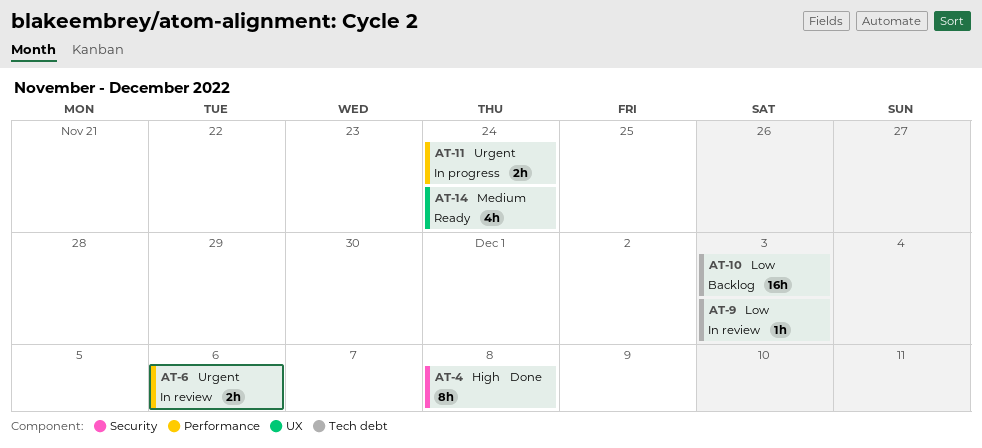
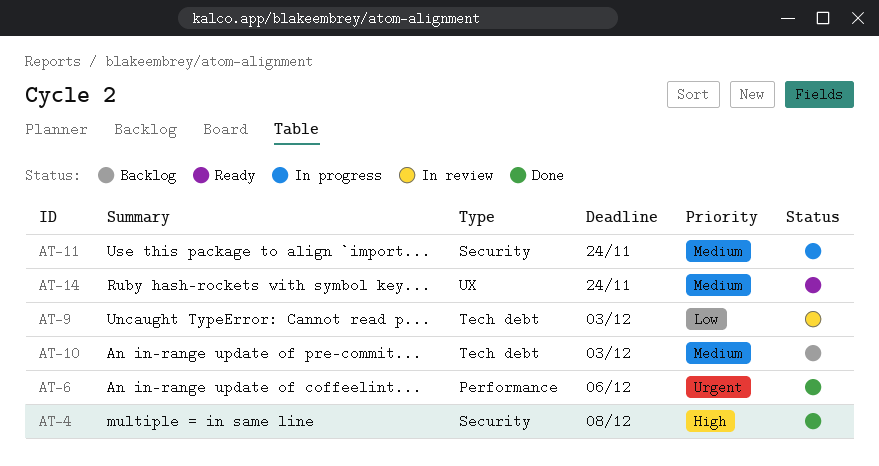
AT-6, status: In review -> Done
AT-10, priority: Low -> Medium
AT-11, priority: Urgent -> Medium
AT-11, label: Performance -> Security

